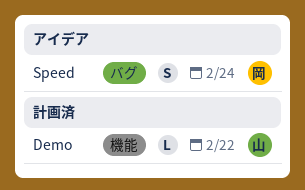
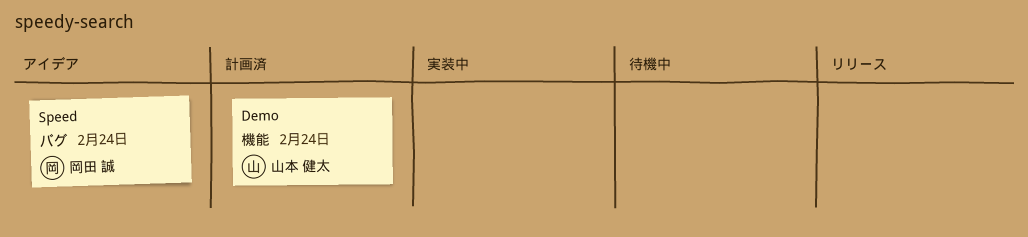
Demo, due: Feb 22 -> Feb 24

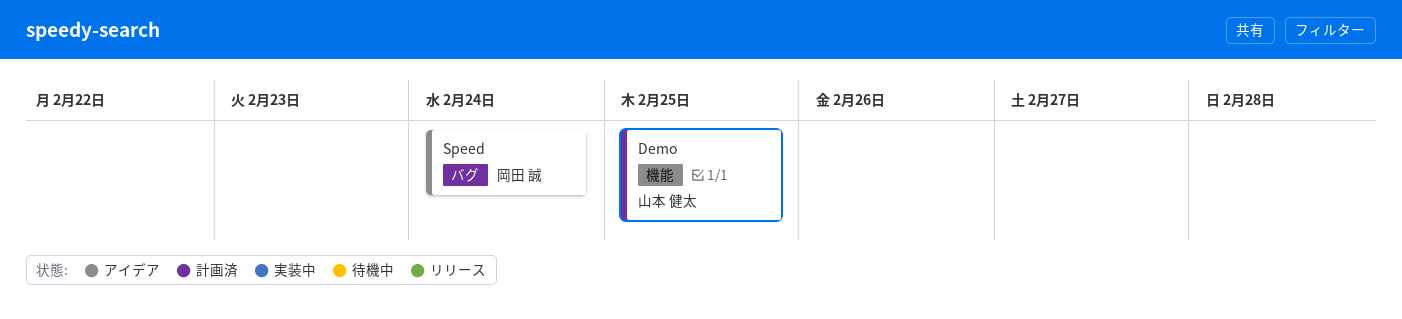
Demo, due: Feb 24 -> Feb 25

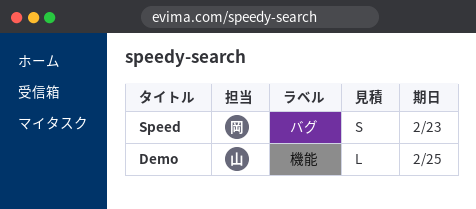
Speed, due: Feb 24 -> Feb 23

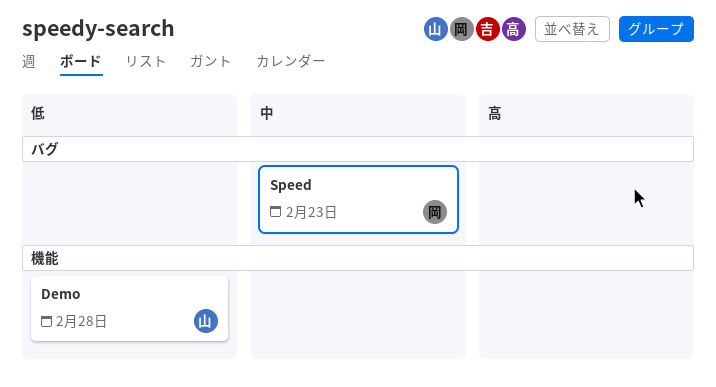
Demo, due: Feb 25 -> Feb 28

